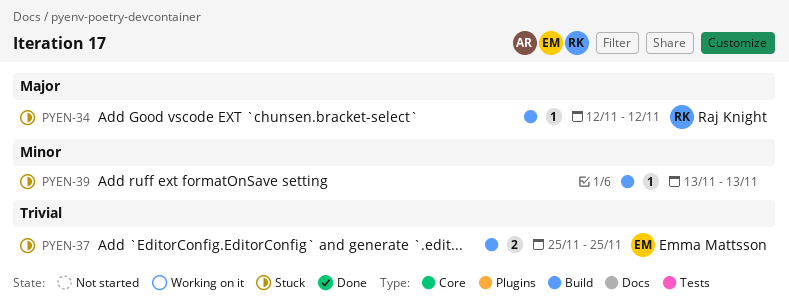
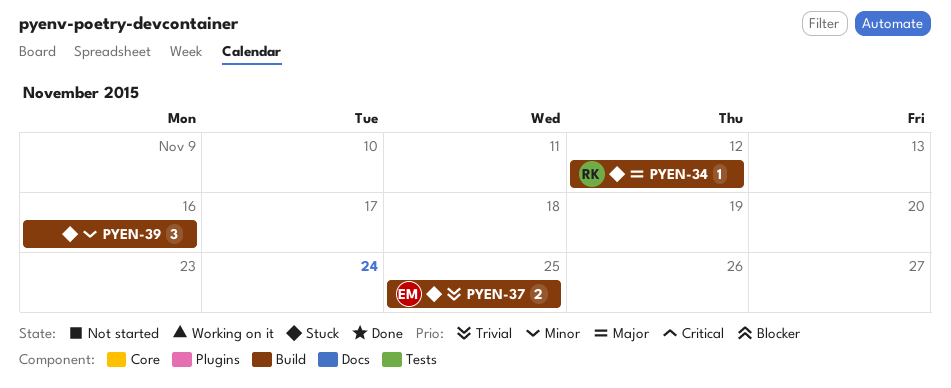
PYEN-39, estimate: 1 -> 3
PYEN-39, start: Nov 13 -> Nov 16
PYEN-39, due: Nov 13 -> Nov 16

